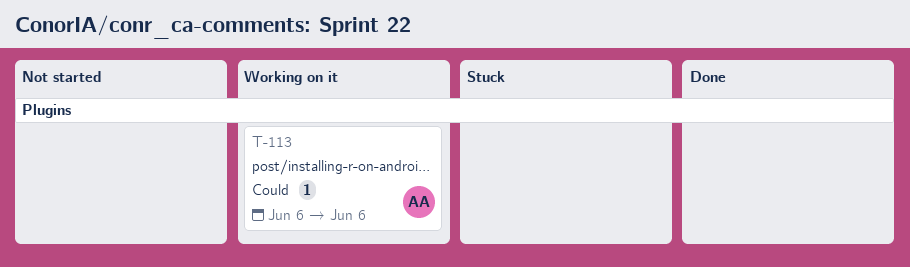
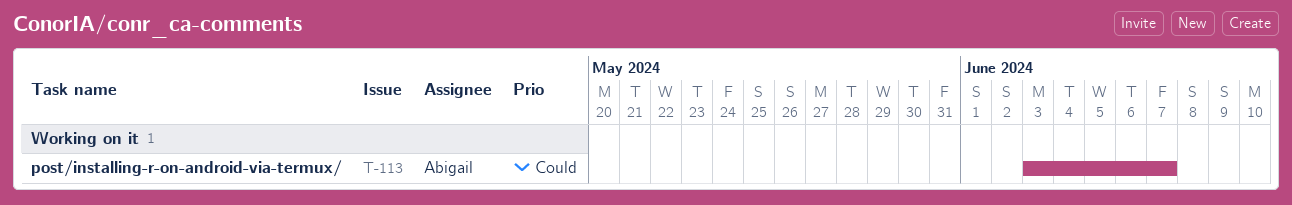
T-113, start: Jun 6 -> Jun 3
T-113, due: Jun 6 -> Jun 7

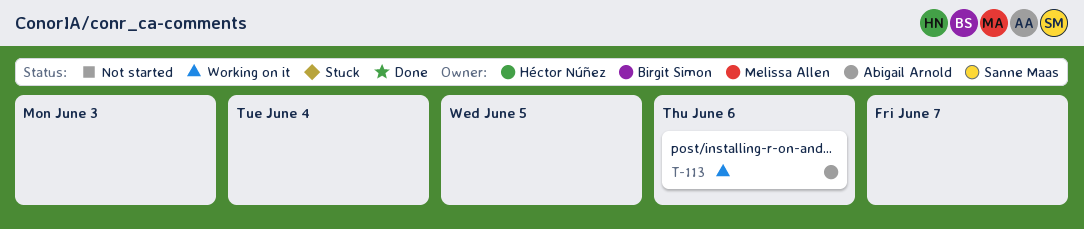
T-113, due: Jun 7 -> Jun 6

